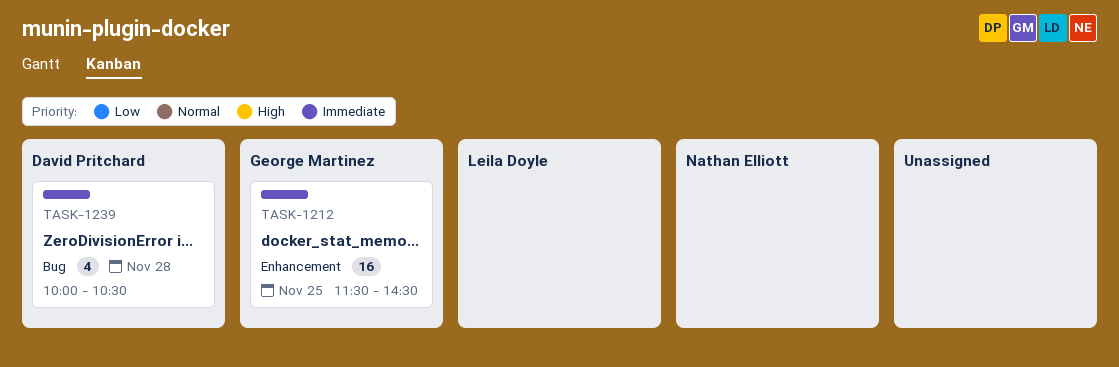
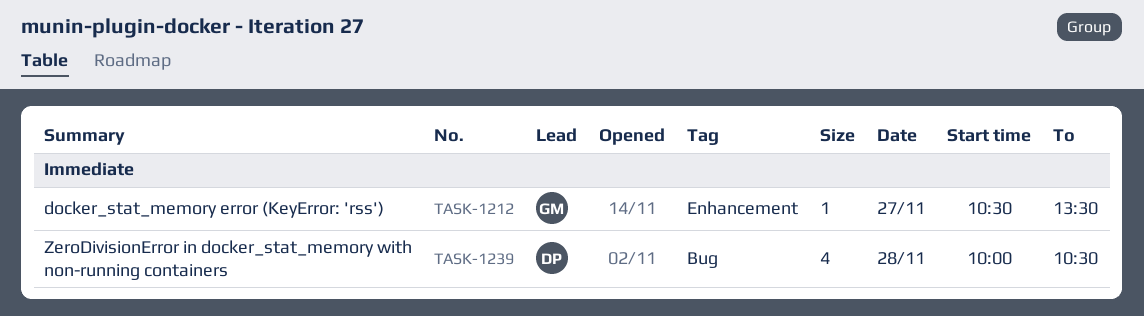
TASK-1212, estimate: 16 -> 1
TASK-1212, day: Nov 25 -> Nov 27
TASK-1212, begins: 11:30 -> 10:30
TASK-1212, ends: 14:30 -> 13:30

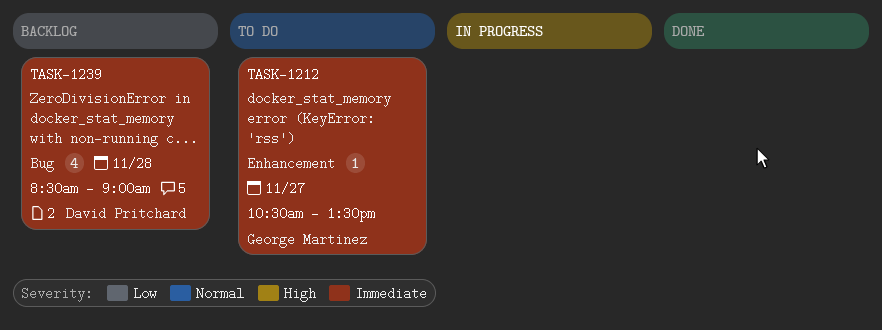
TASK-1239, begins: 10:00 -> 08:30
TASK-1239, ends: 10:30 -> 09:00

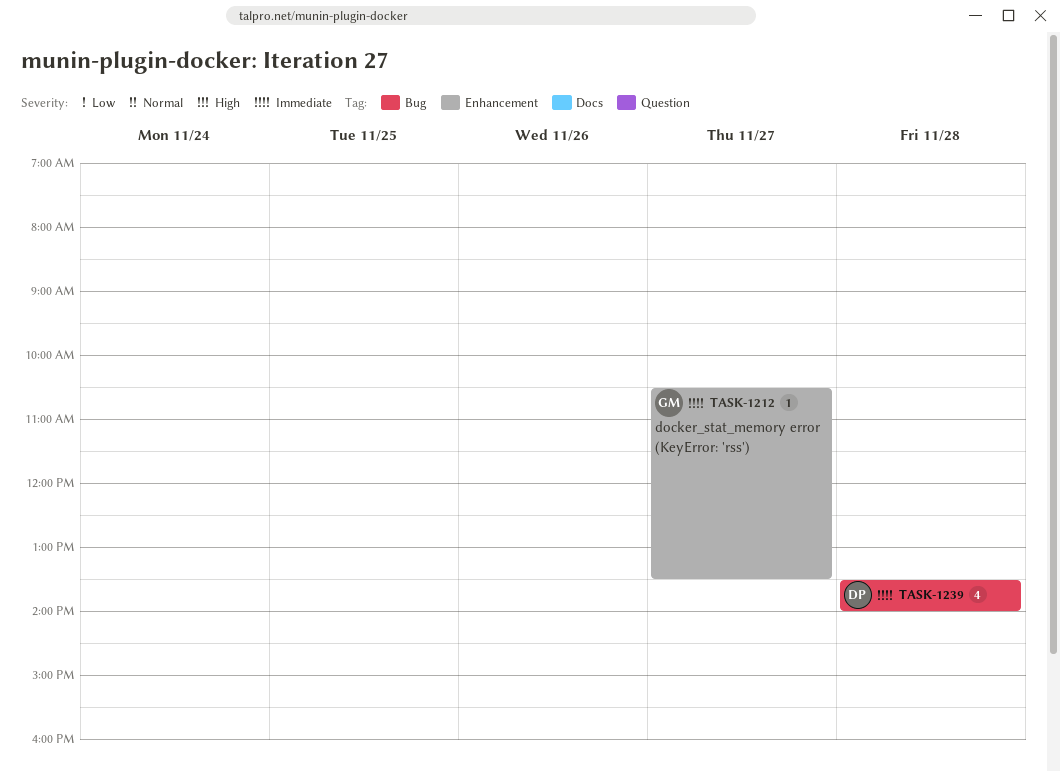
TASK-1239, begins: 08:30 -> 13:30
TASK-1239, ends: 09:00 -> 14:00

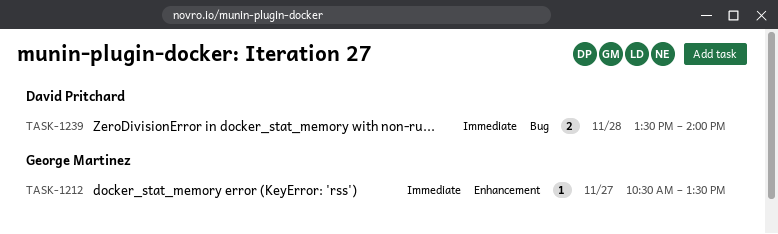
TASK-1239, estimate: 4 -> 2

